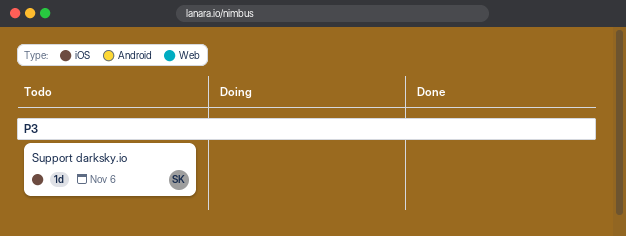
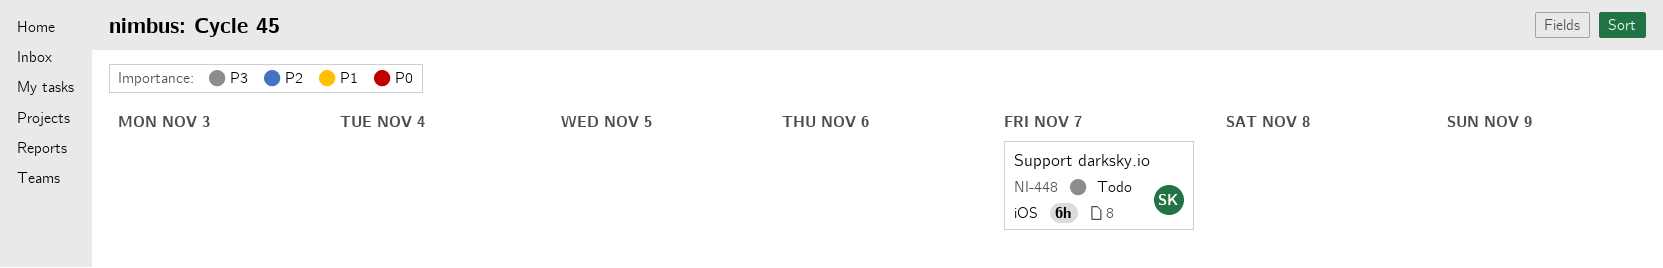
Support darksky.io, estimate: 1d -> 6h
Support darksky.io, due: Nov 6 -> Nov 7

